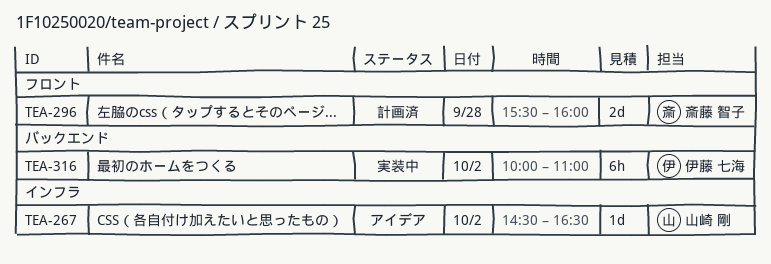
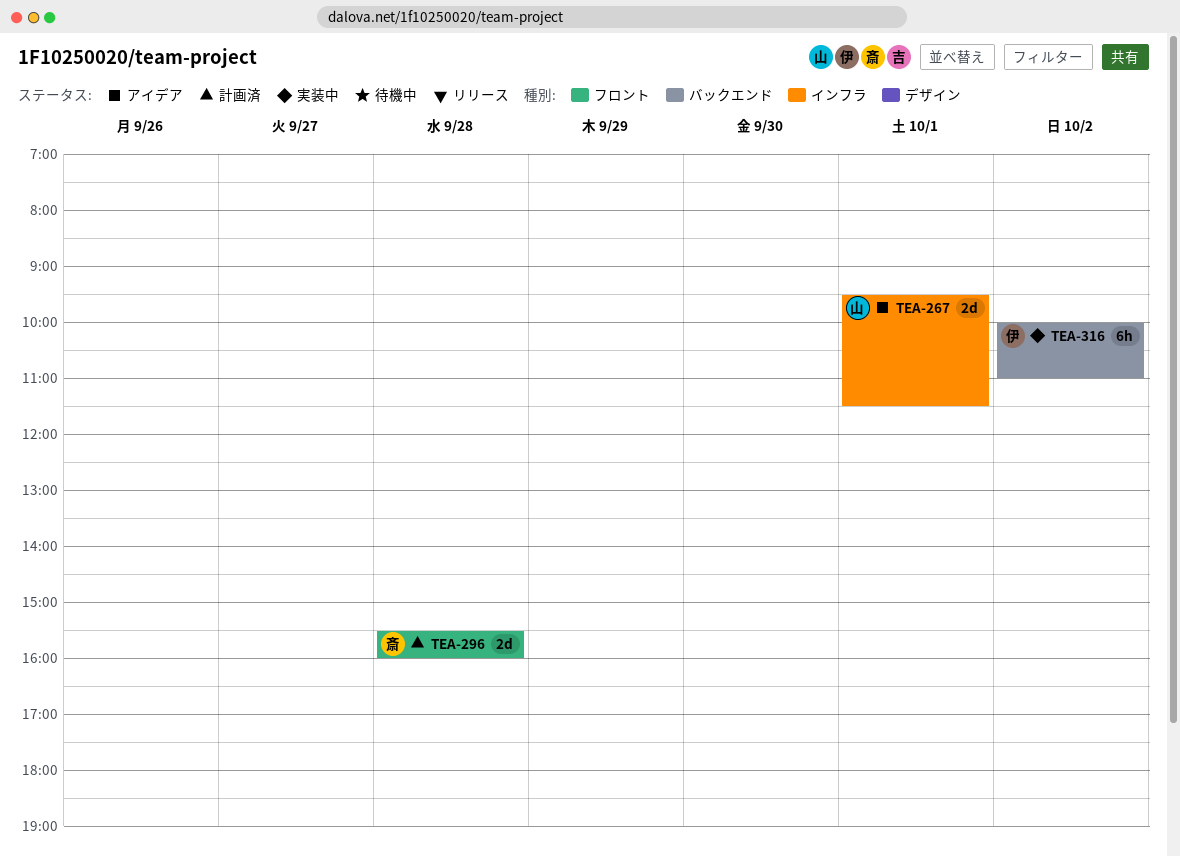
TEA-267, estimate: 1d -> 2d
TEA-267, day: Oct 2 -> Oct 1
TEA-267, begins: 14:30 -> 09:30
TEA-267, ends: 16:30 -> 11:30

